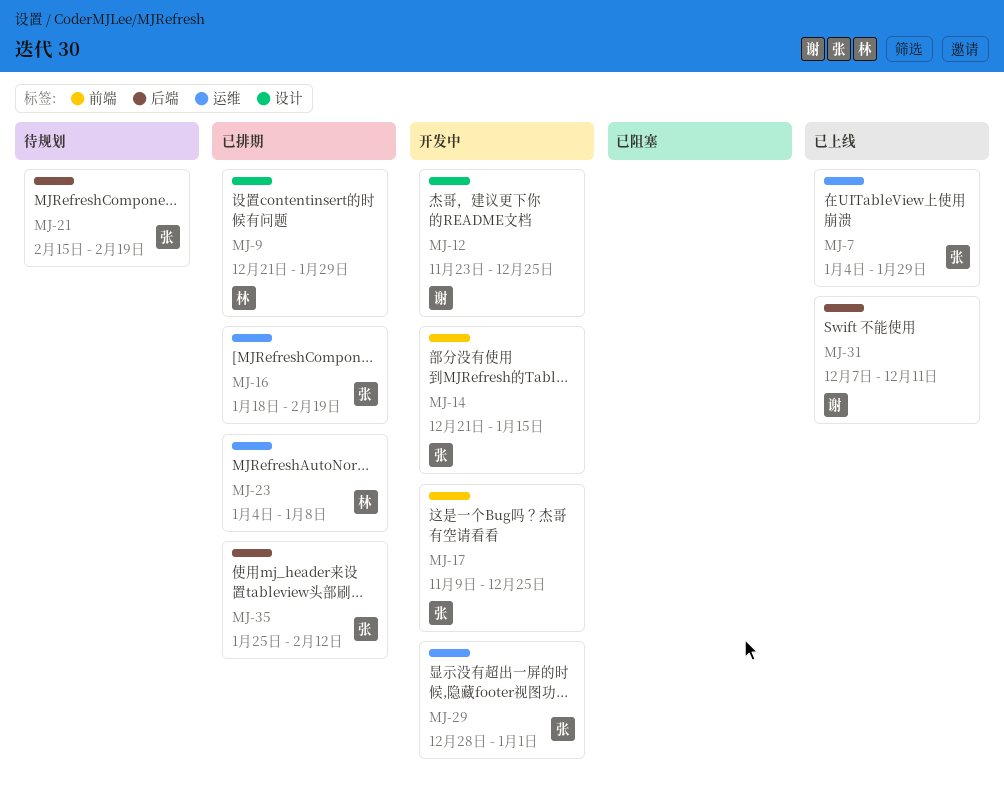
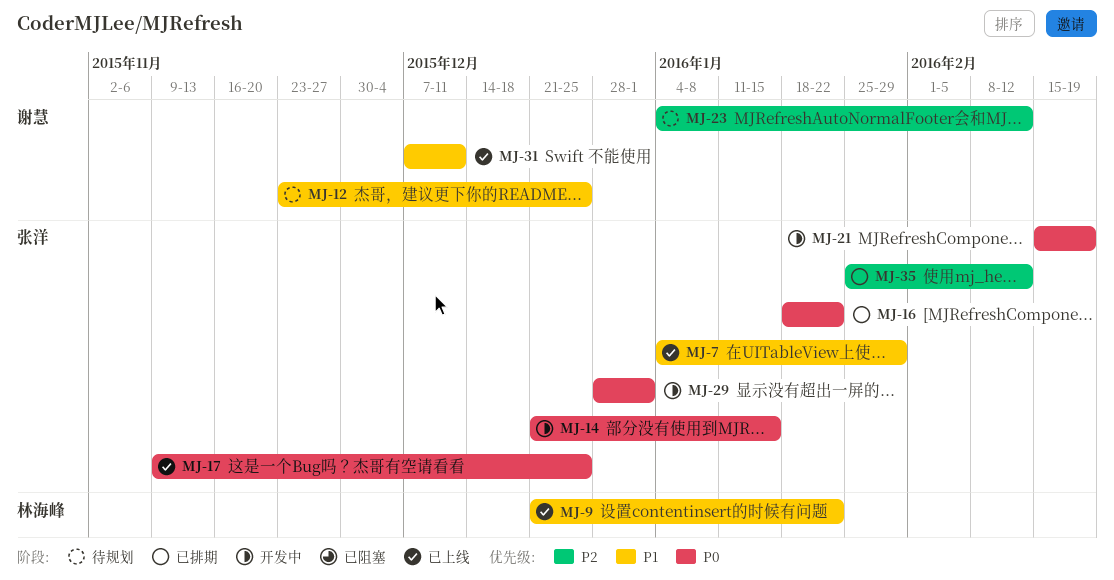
MJ-9, status: 已排期 -> 已上线
MJ-9, due: Jan 29 -> Jan 22
MJ-12, status: 开发中 -> 待规划
MJ-16, due: Feb 19 -> Jan 22
MJ-17, status: 开发中 -> 已上线
MJ-21, status: 待规划 -> 开发中
MJ-23, status: 已排期 -> 待规划
MJ-23, owner: 林海峰 -> 谢慧
MJ-23, due: Jan 8 -> Feb 12

